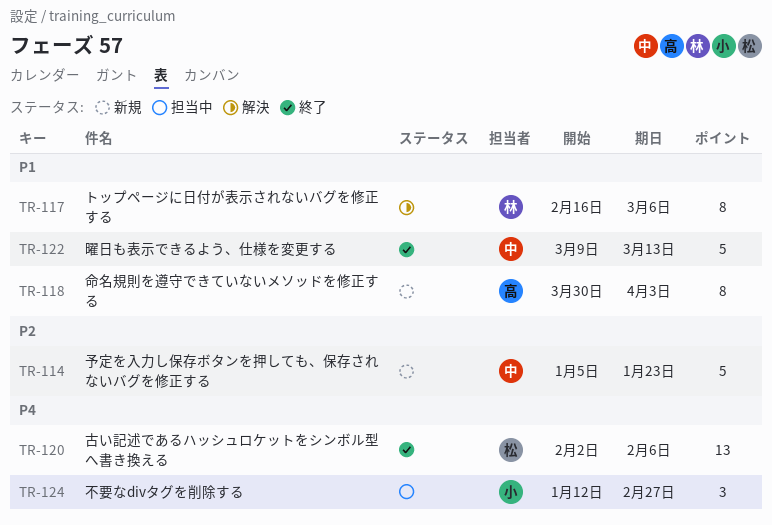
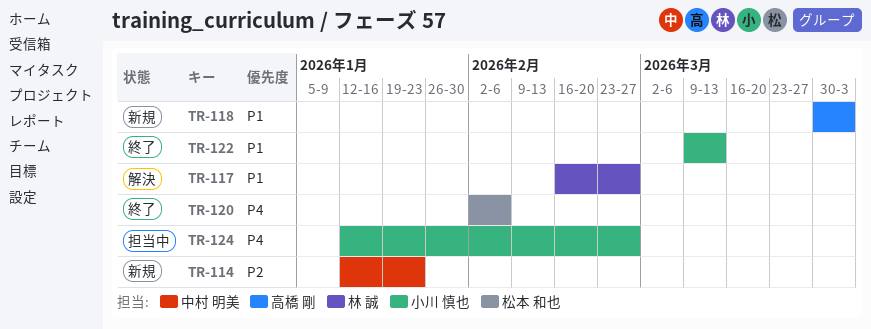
TR-114, start: Jan 5 -> Jan 12
TR-117, due: Mar 6 -> Feb 27
TR-122, owner: 中村 明美 -> 小川 慎也

